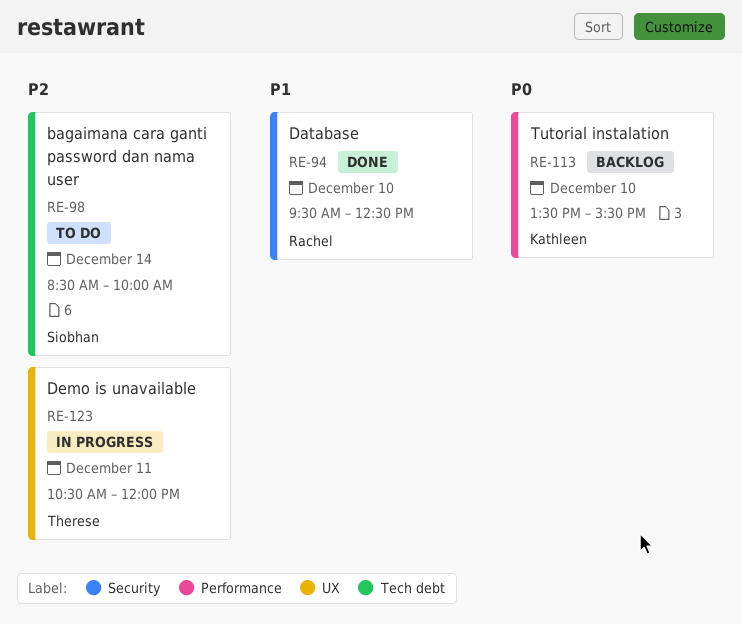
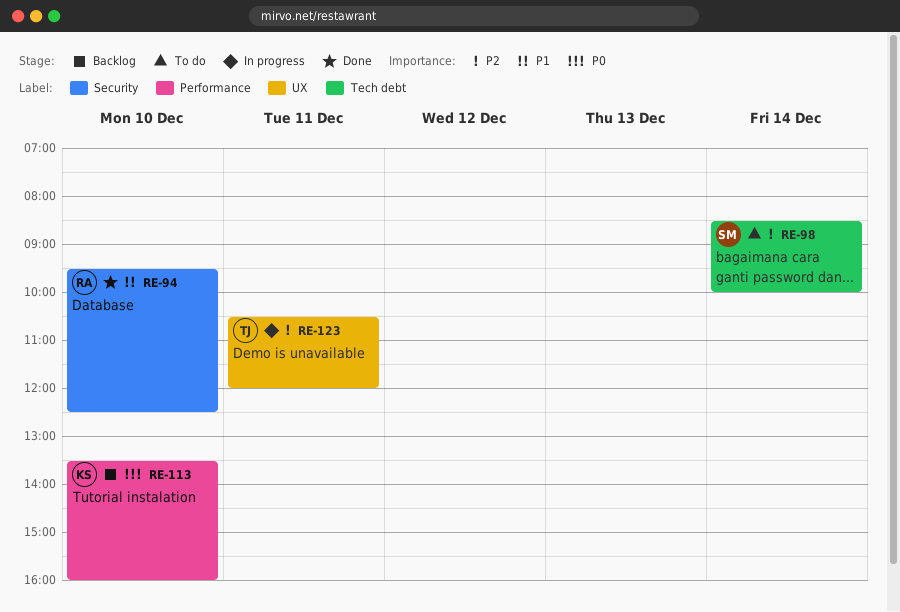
RE-113, ends: 15:30 -> 16:00

